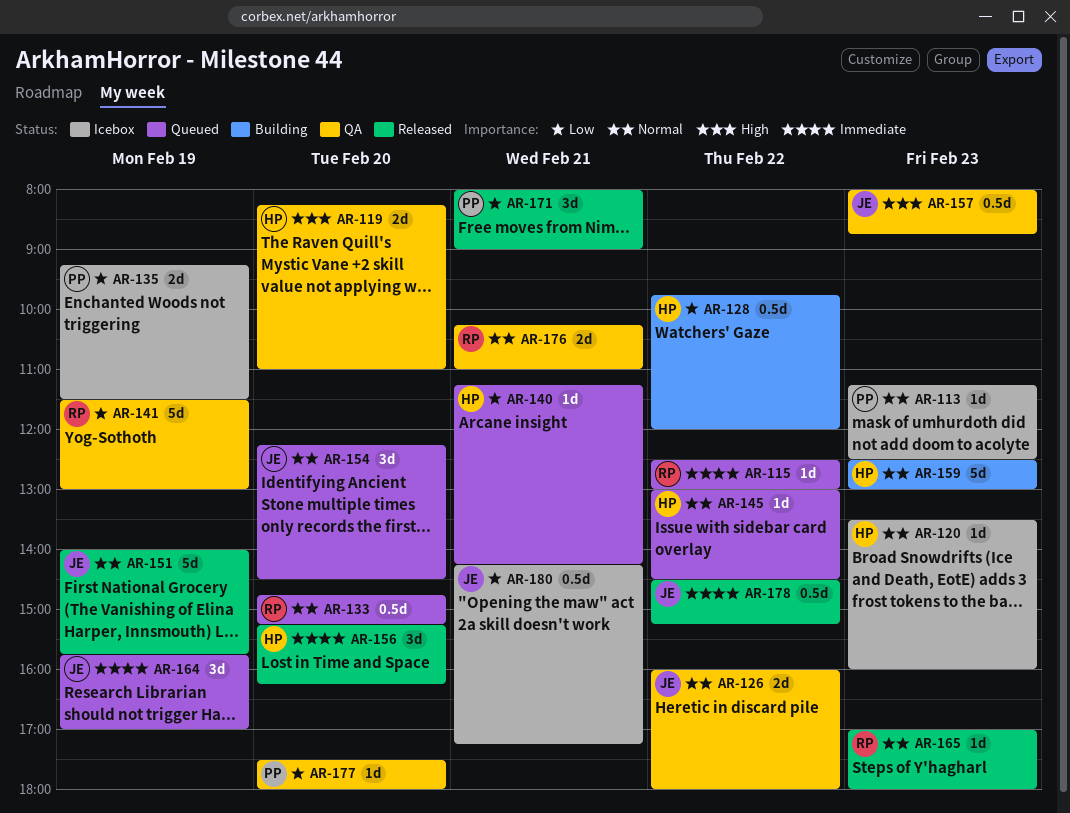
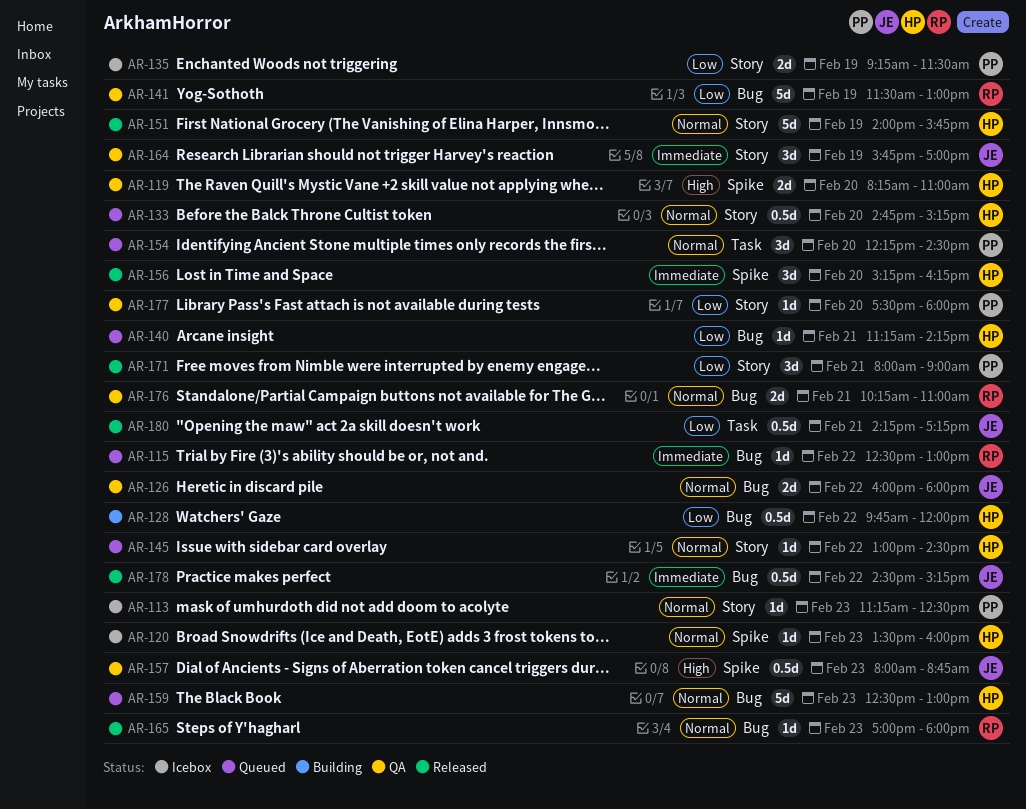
AR-133, owner: RP -> HP
AR-151, owner: JE -> HP
AR-154, owner: JE -> PP
AR-159, status: Building -> Queued
AR-164, status: Queued -> QA
AR-180, status: Icebox -> Released

